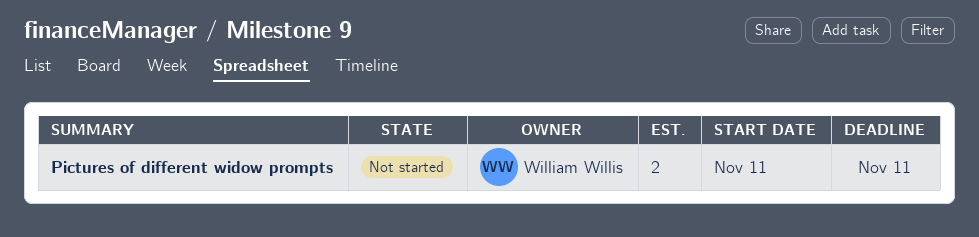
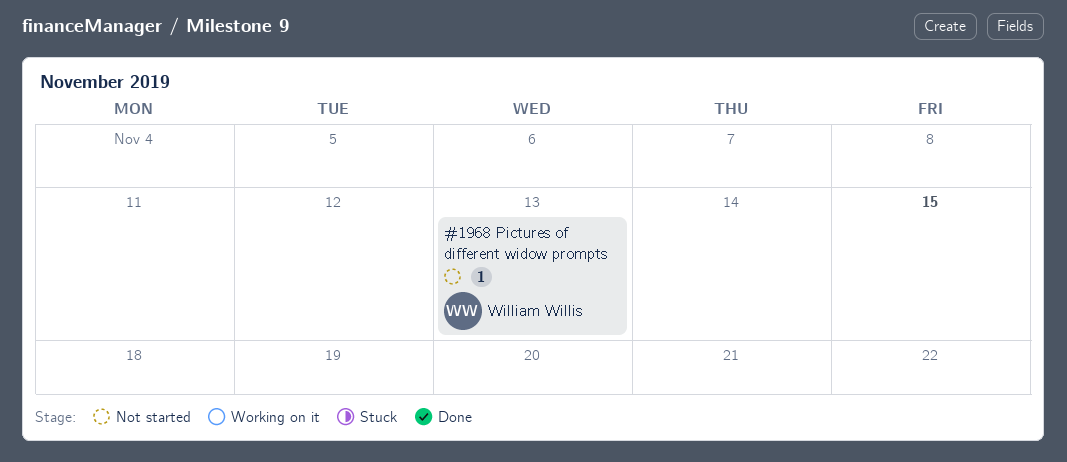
Pictures of different widow prompts, estimate: 2 -> 1
Pictures of different widow prompts, due: Nov 11 -> Nov 13

